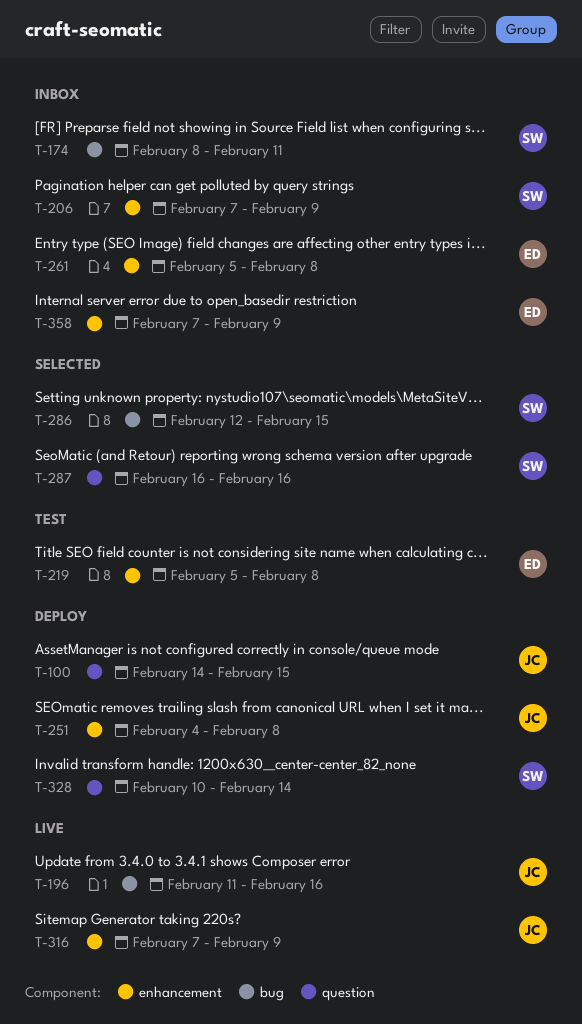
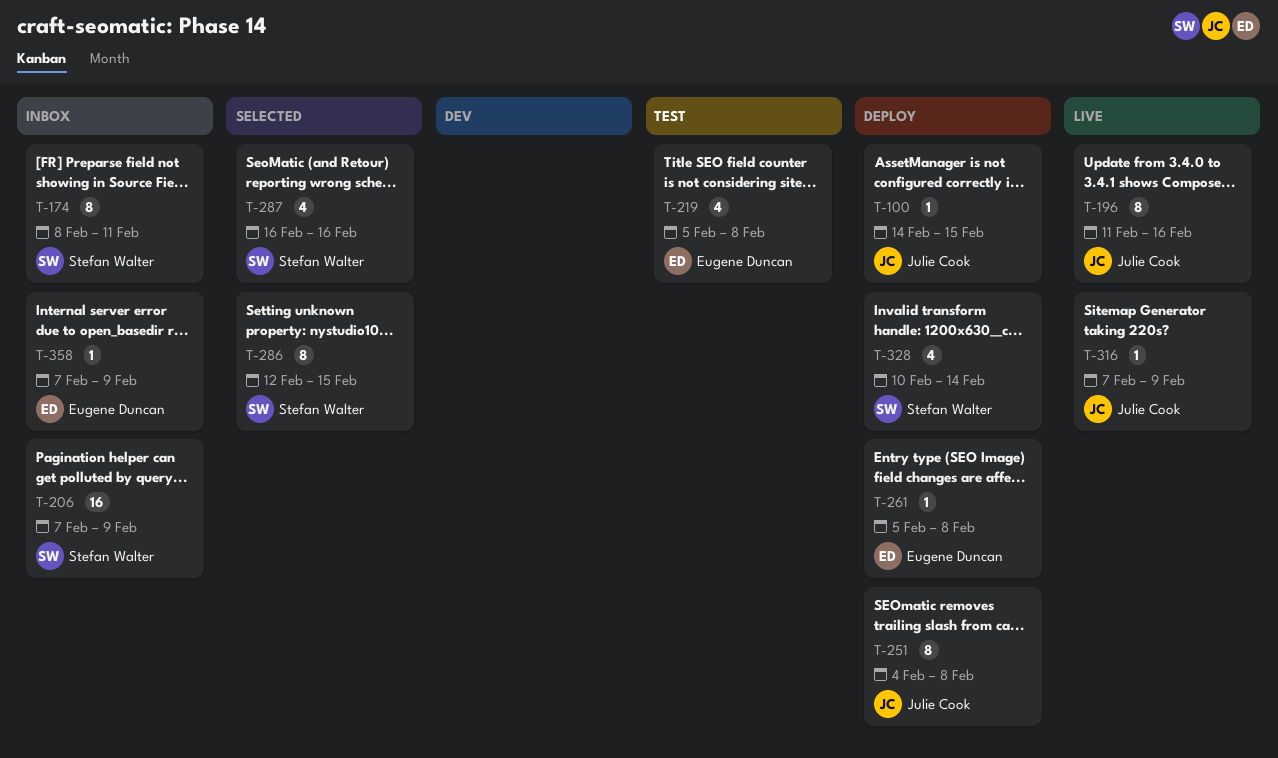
T-261, status: Inbox -> Deploy

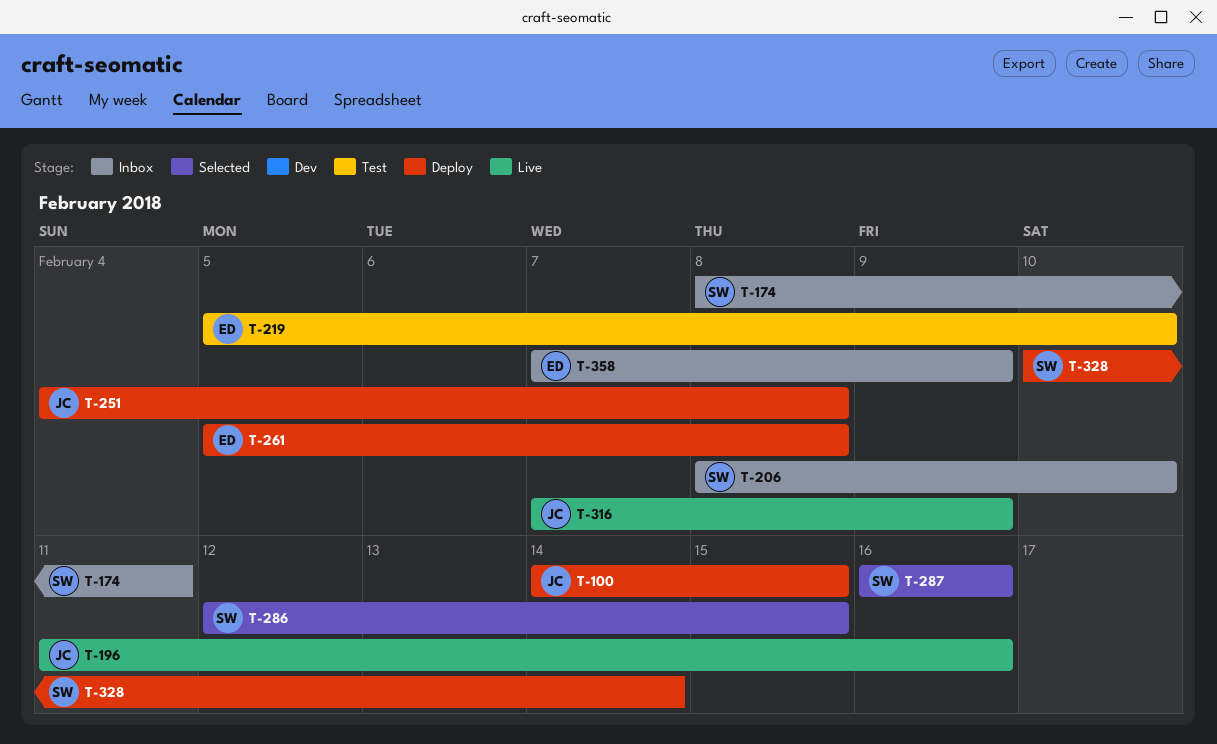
T-206, start: Feb 7 -> Feb 8
T-206, due: Feb 9 -> Feb 10
T-219, due: Feb 8 -> Feb 10

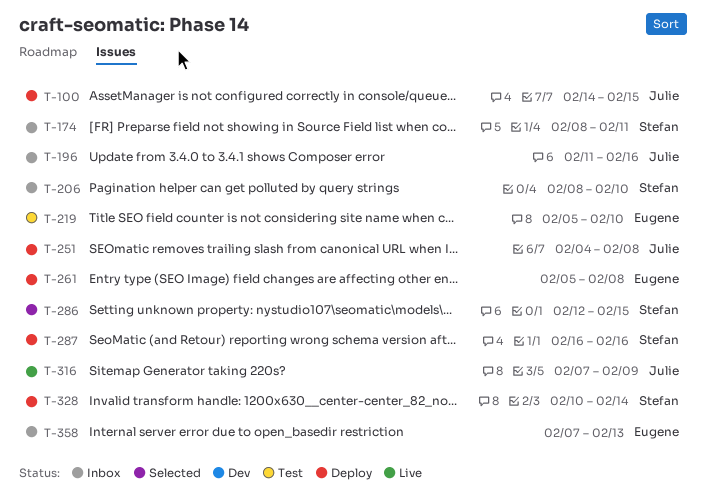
T-196, status: Live -> Inbox
T-287, status: Selected -> Deploy
T-358, due: Feb 9 -> Feb 13

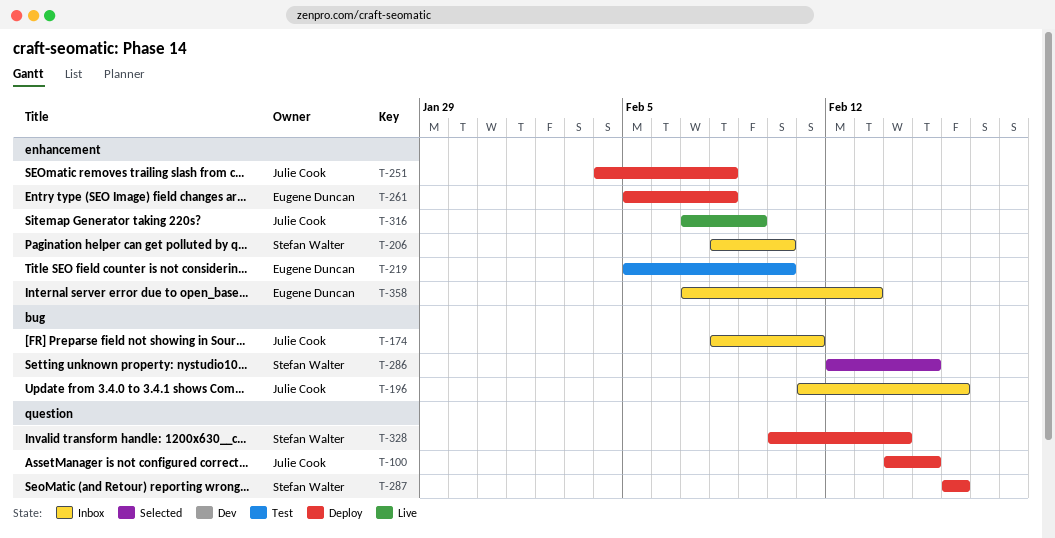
T-174, owner: Stefan Walter -> Julie Cook

